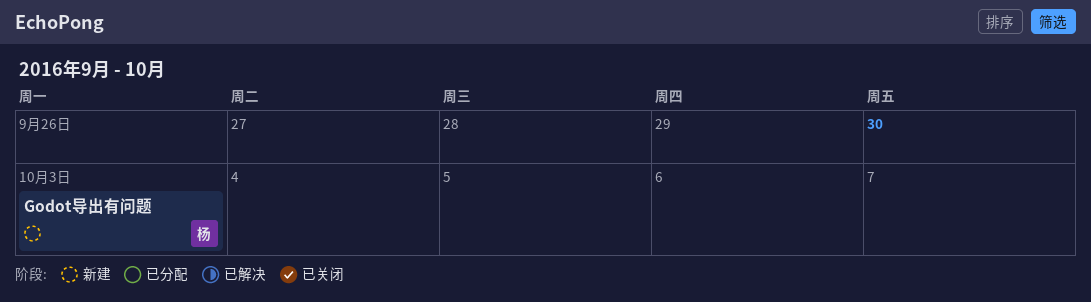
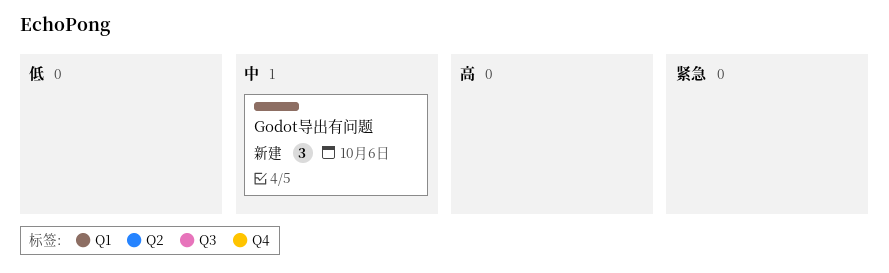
Godot导出有问题, due: Oct 3 -> Oct 6

